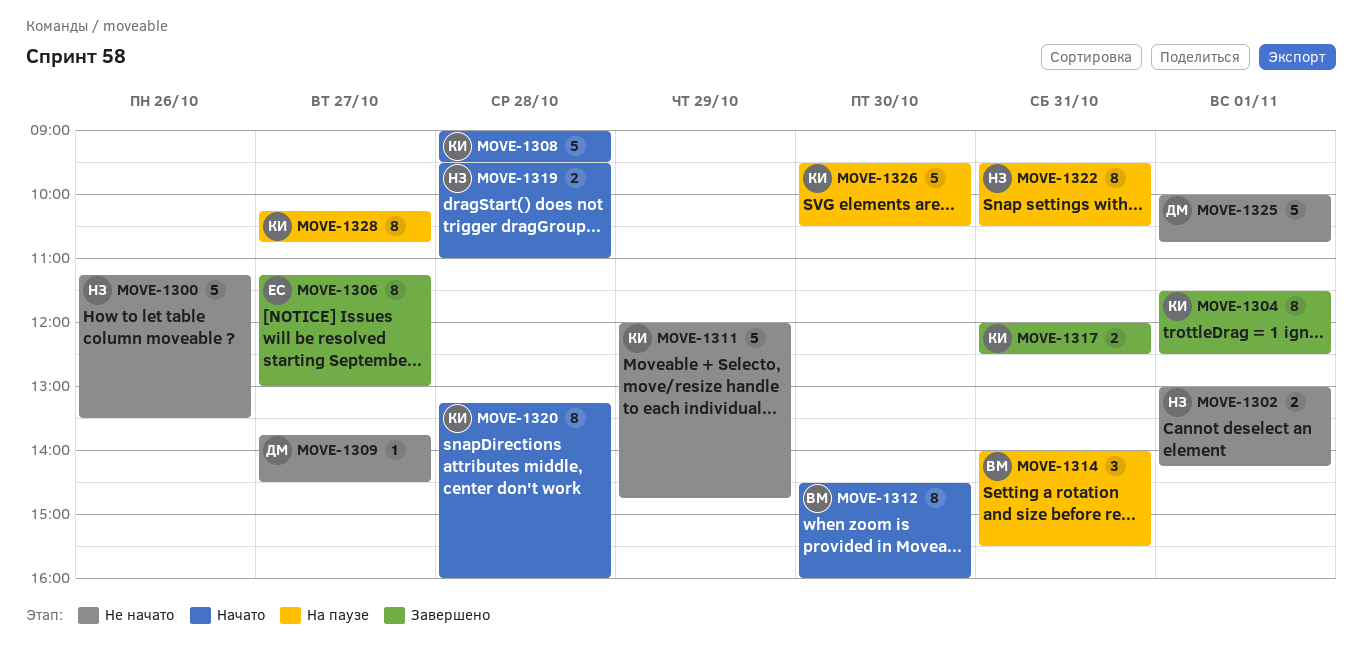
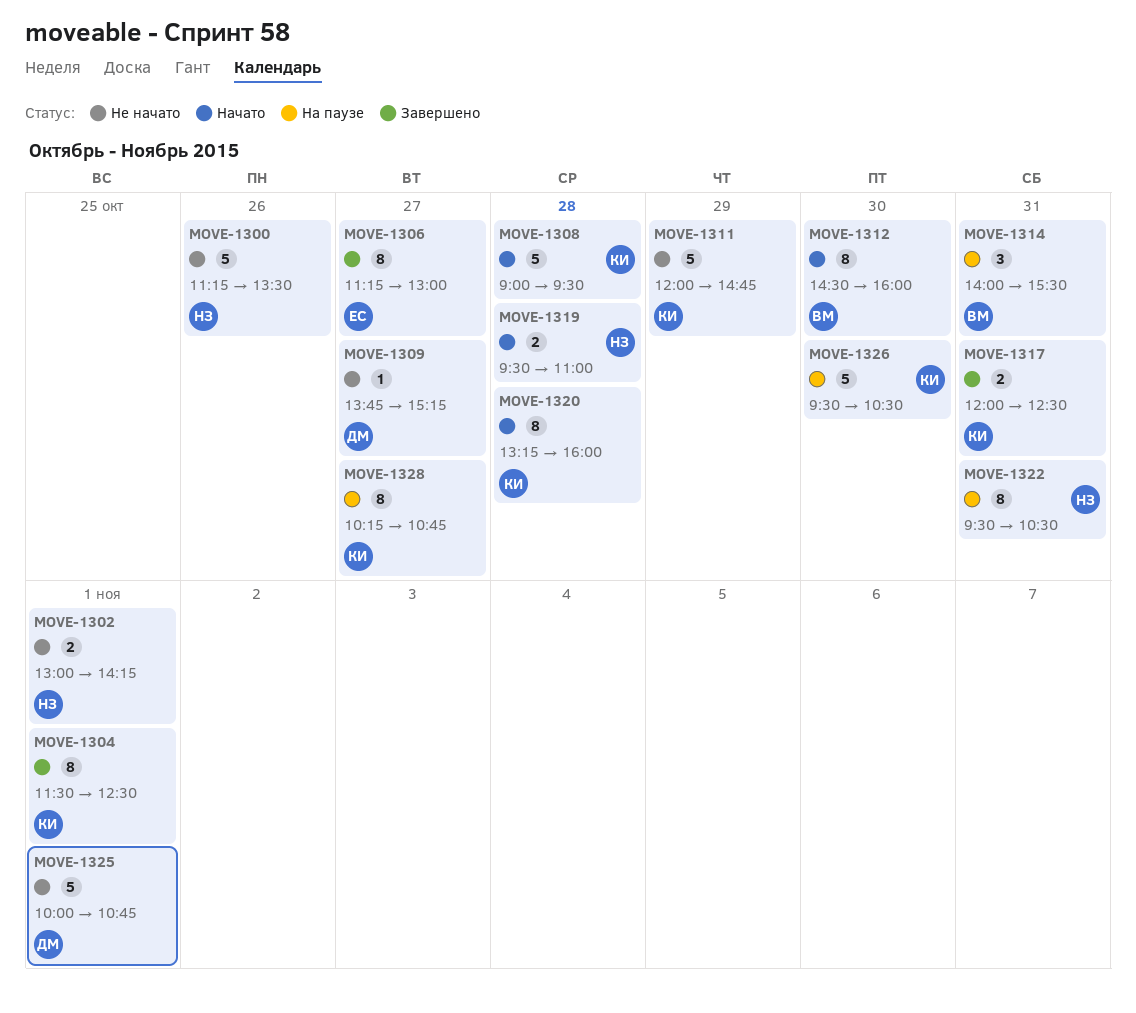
MOVE-1309, ends: 14:30 -> 15:15

